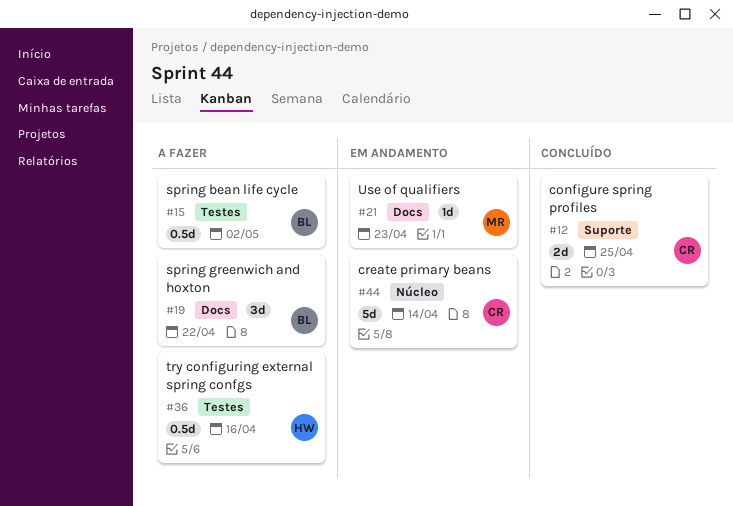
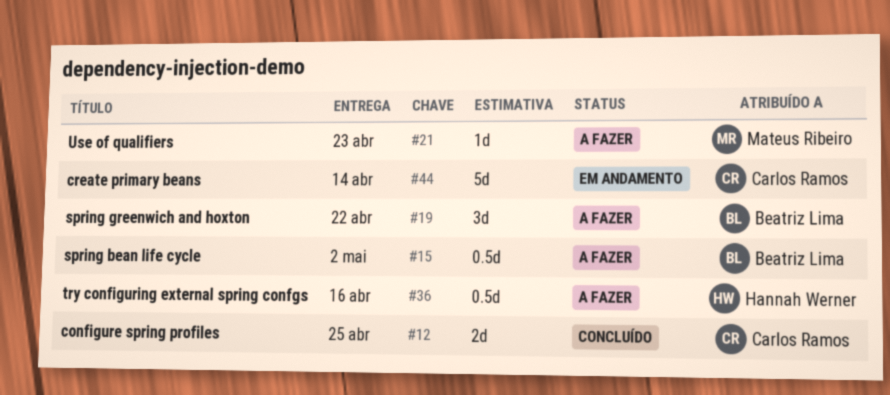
#21, status: Em andamento -> A fazer

